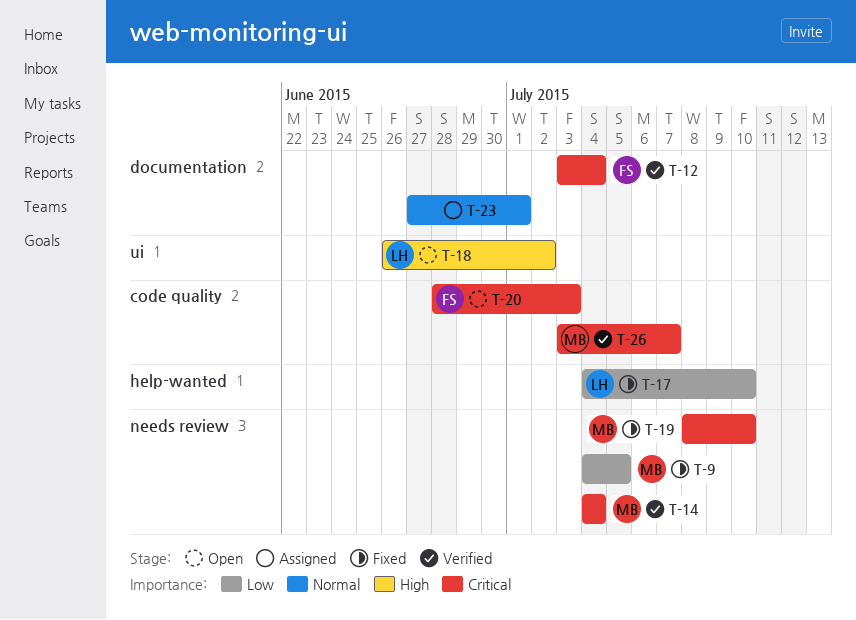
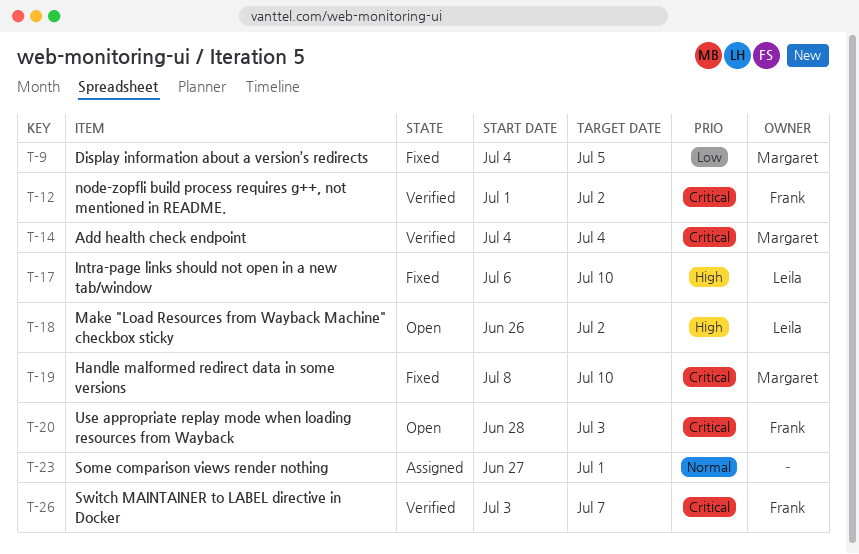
T-12, start: Jul 3 -> Jul 1
T-12, due: Jul 4 -> Jul 2
T-17, priority: Low -> High
T-17, start: Jul 4 -> Jul 6
T-26, owner: Margaret -> Frank

